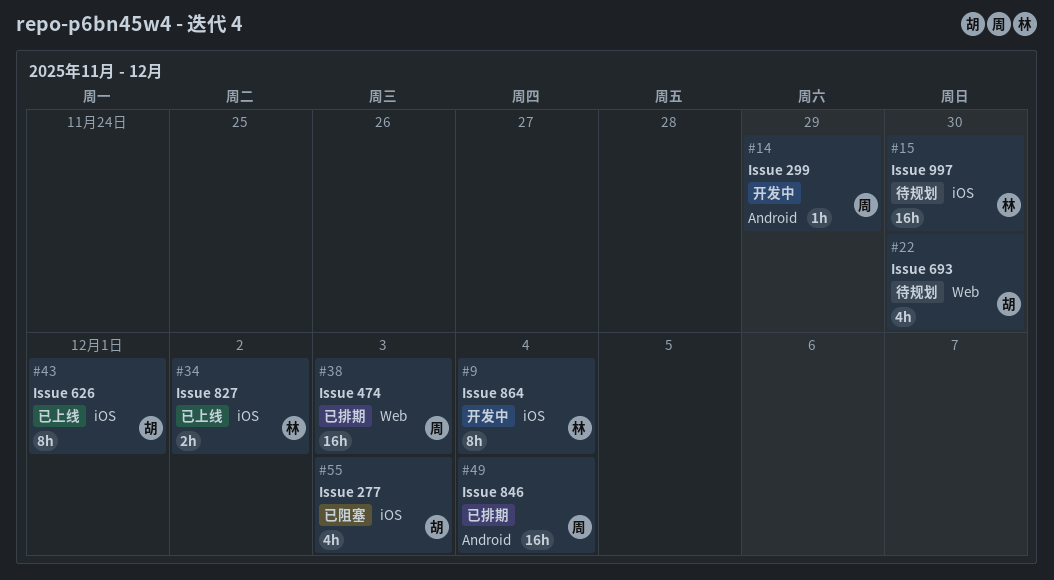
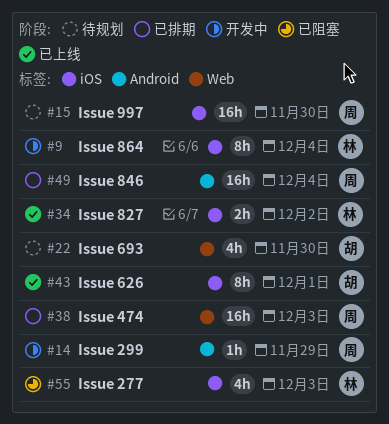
#15, owner: 林 -> 周
#55, owner: 胡 -> 林

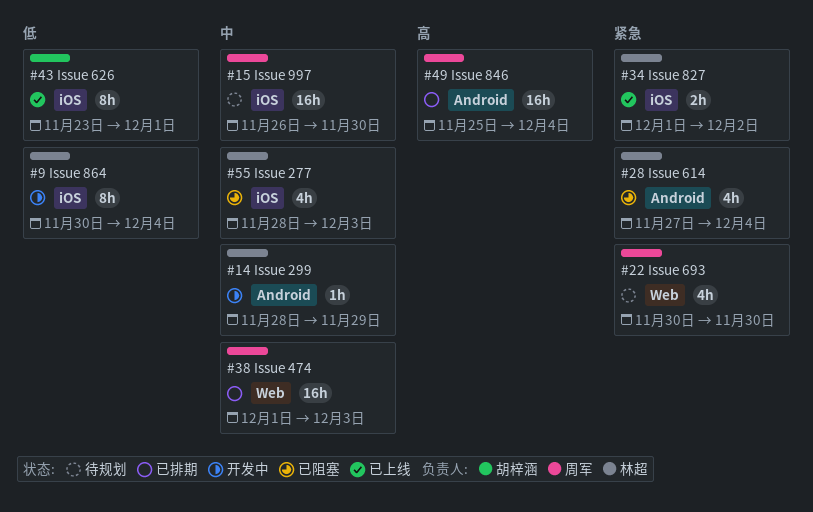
#14, owner: 周军 -> 林超
#22, owner: 胡梓涵 -> 周军
#28: none -> present

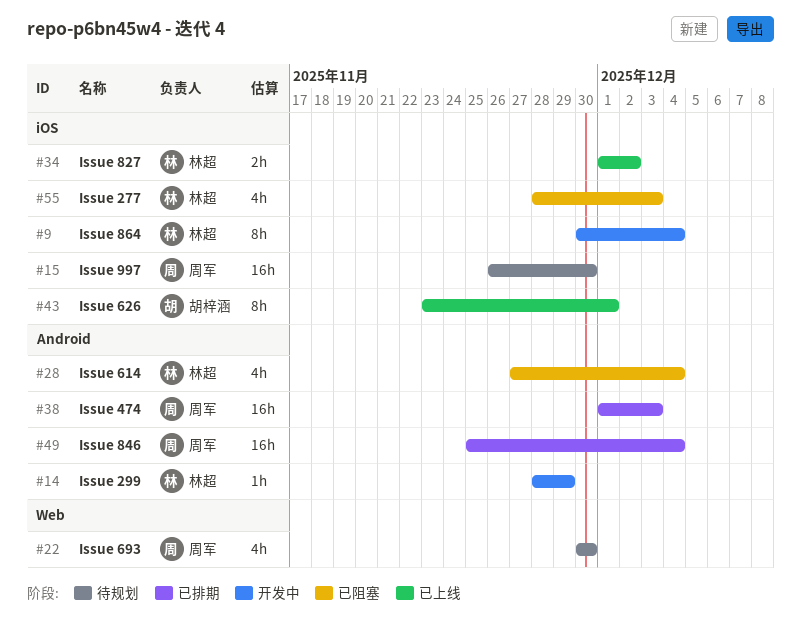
#38, label: Web -> Android

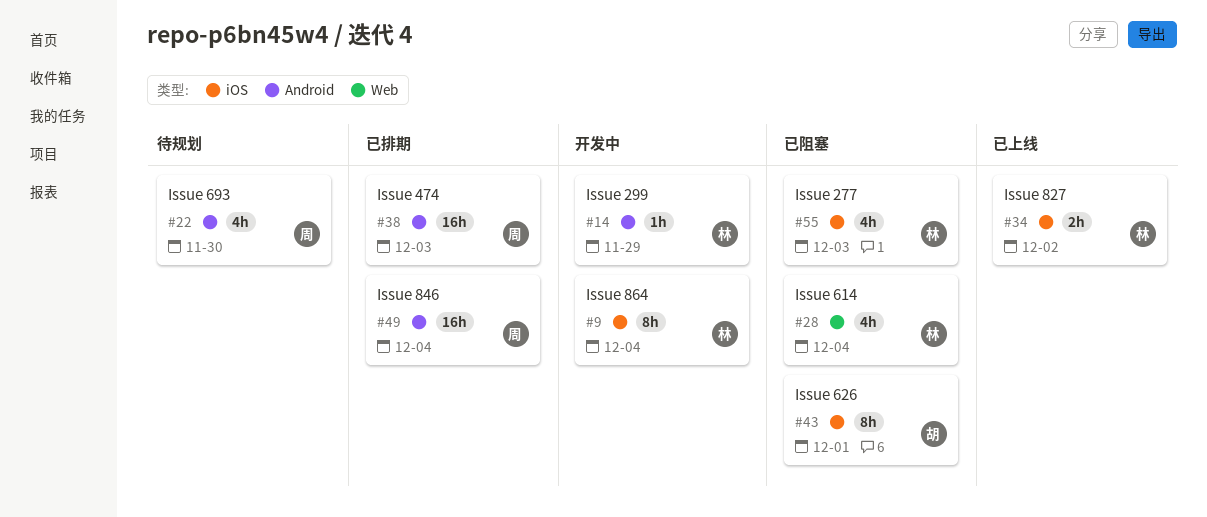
#15: present -> none
#22, label: Web -> Android
#28, label: Android -> Web
#43, status: 已上线 -> 已阻塞

